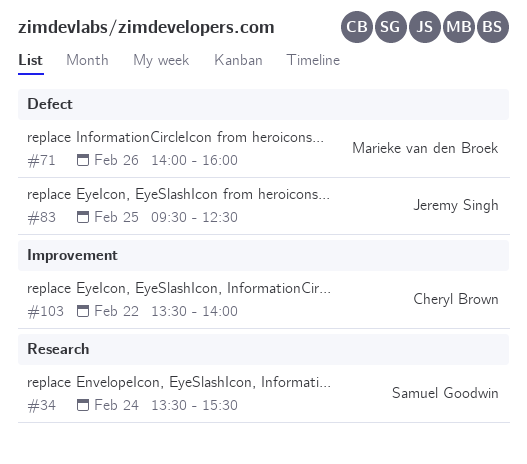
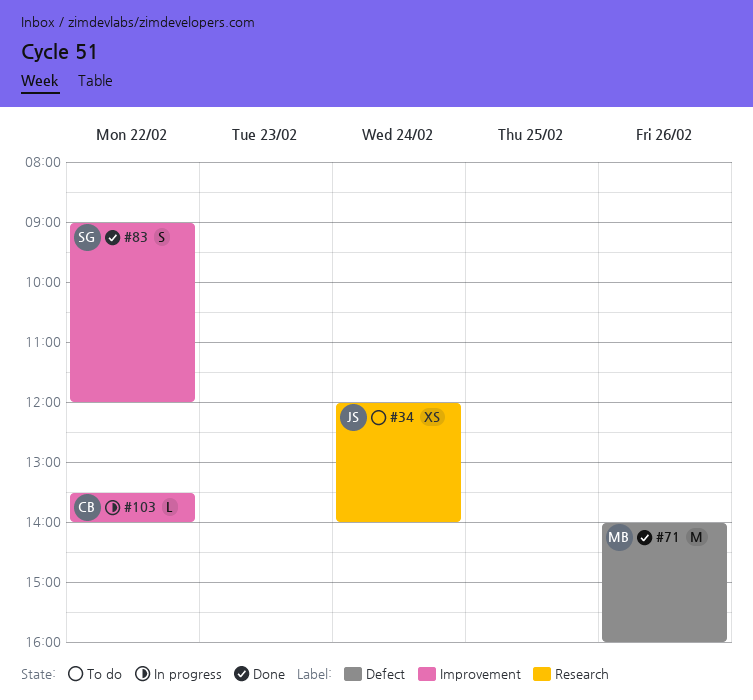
#34, owner: Samuel Goodwin -> Jeremy Singh
#34, begins: 13:30 -> 12:00
#34, ends: 15:30 -> 14:00
#83, owner: Jeremy Singh -> Samuel Goodwin
#83, label: Defect -> Improvement
#83, day: Feb 25 -> Feb 22
#83, begins: 09:30 -> 09:00
#83, ends: 12:30 -> 12:00

